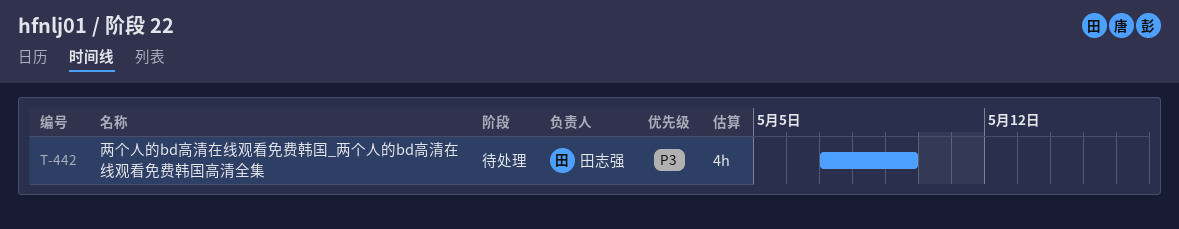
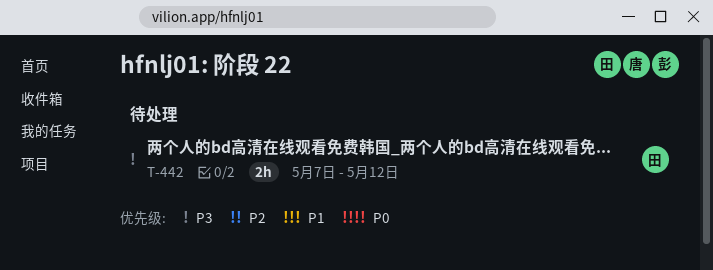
T-442, estimate: 4h -> 2h
T-442, due: May 9 -> May 12

